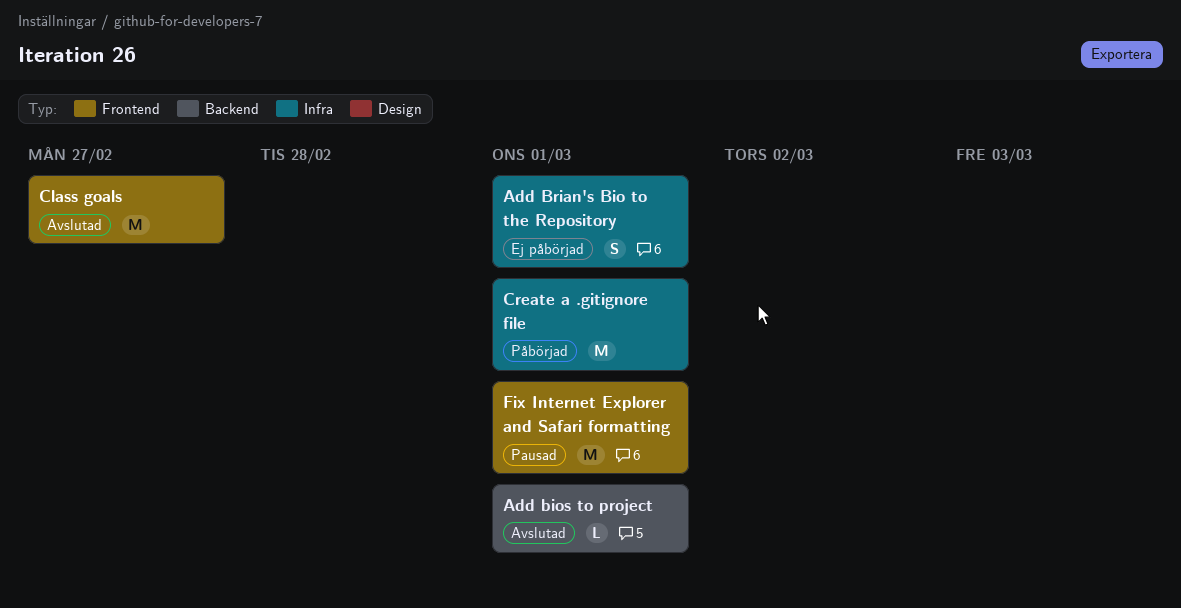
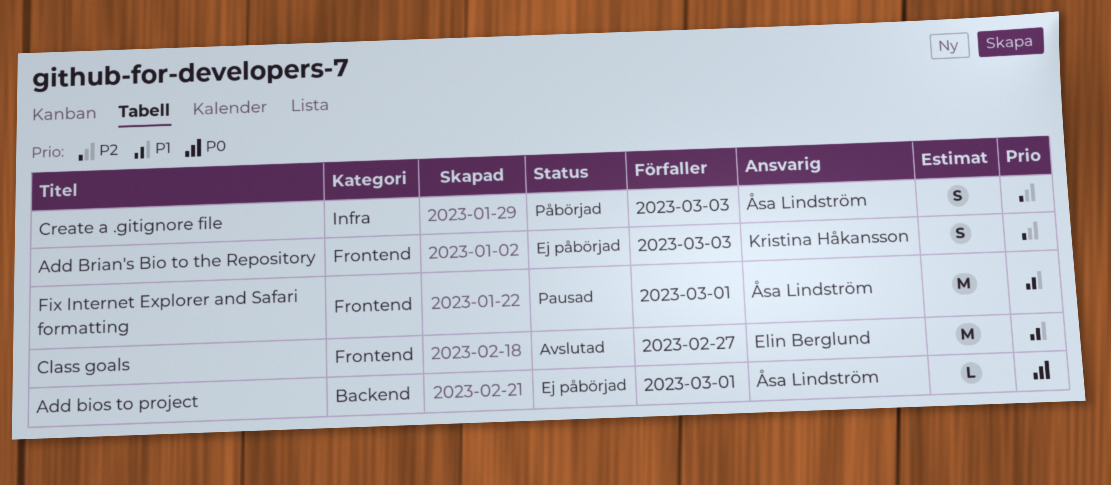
Add bios to project, status: Avslutad -> Ej påbörjad
Add Brian's Bio to the Repository, label: Infra -> Frontend
Add Brian's Bio to the Repository, due: Mar 1 -> Mar 3
Create a .gitignore file, estimate: M -> S
Create a .gitignore file, due: Mar 1 -> Mar 3

